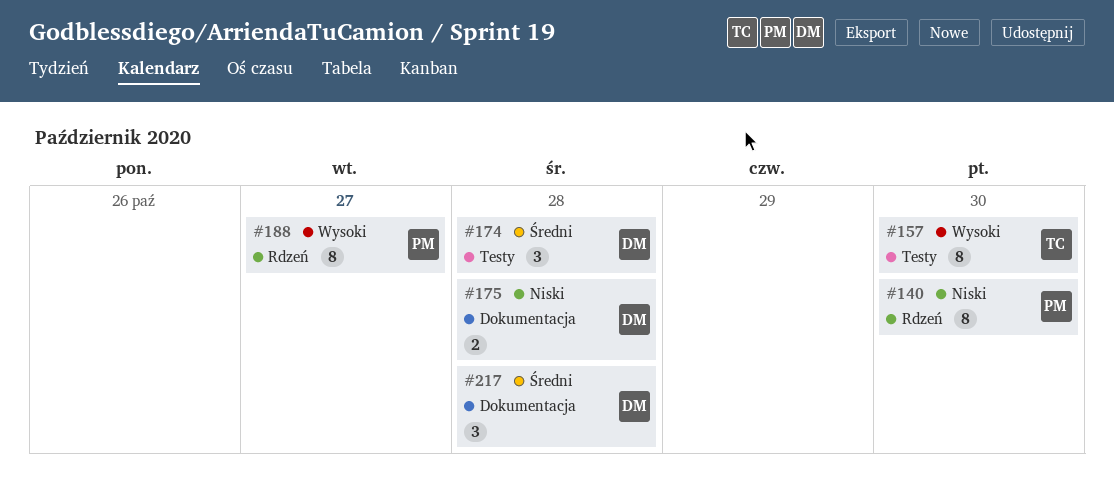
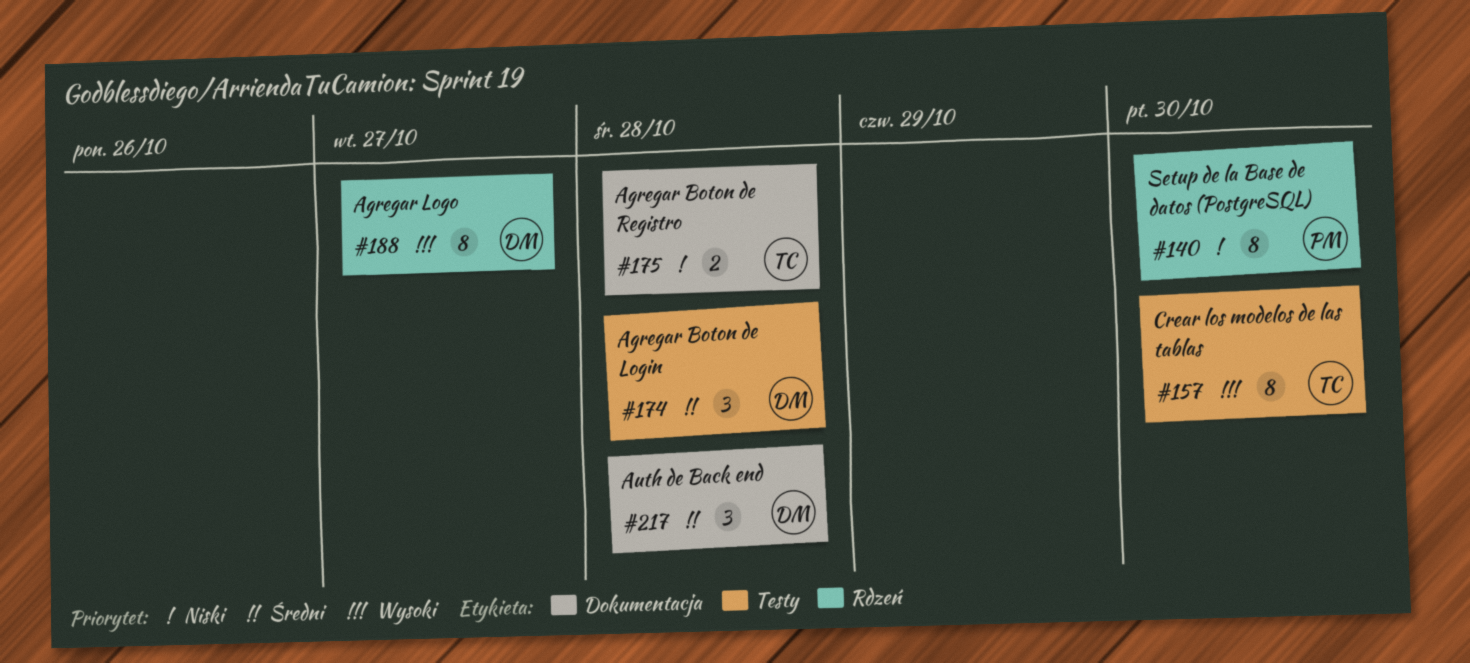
#175, owner: DM -> TC
#188, owner: PM -> DM

